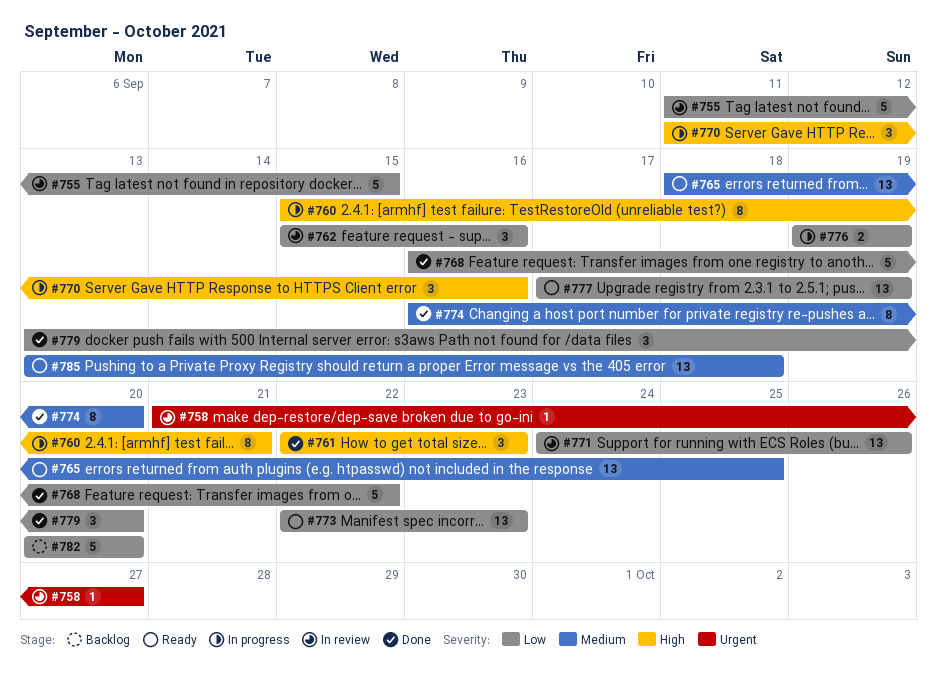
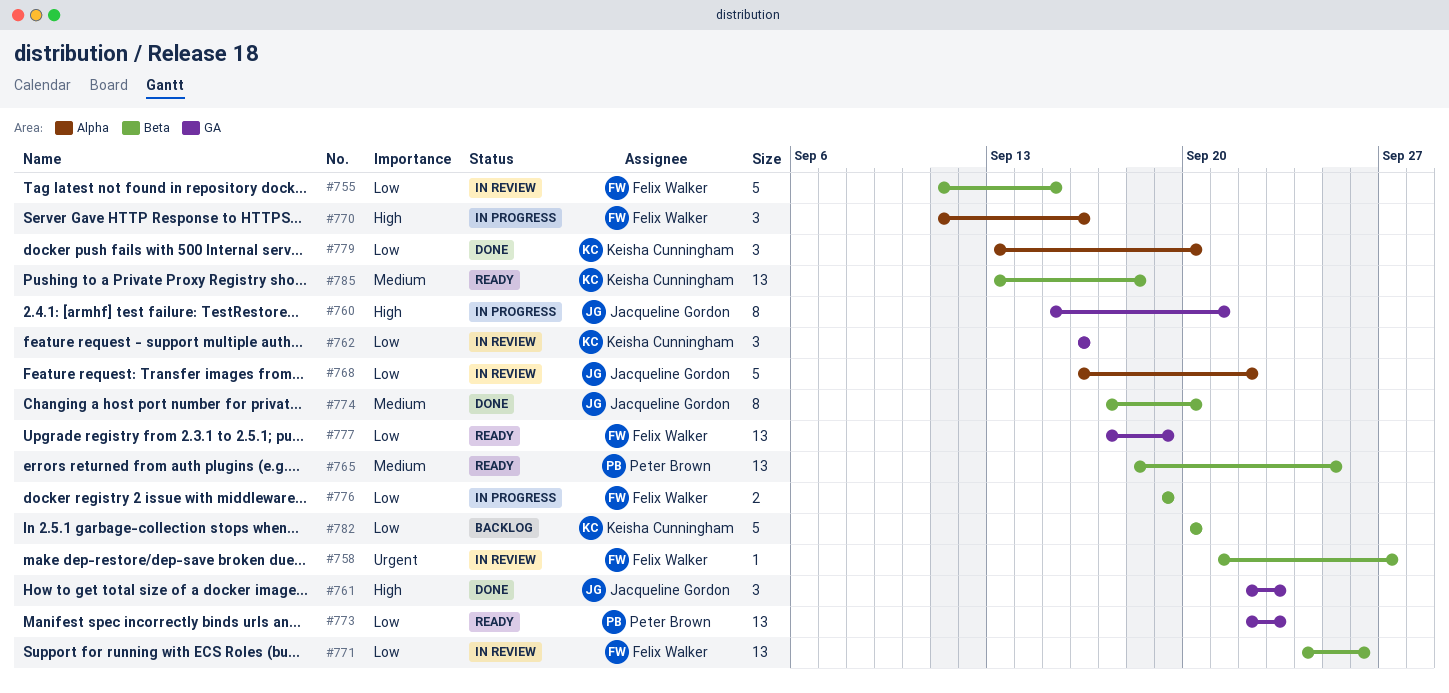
#762, start: Sep 15 -> Sep 16
#768, status: Done -> In review
#774, start: Sep 16 -> Sep 17

